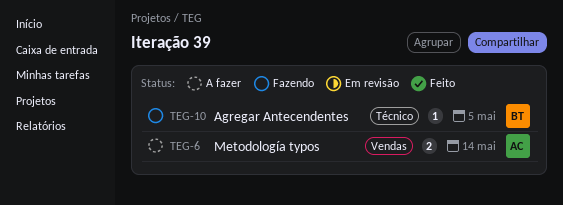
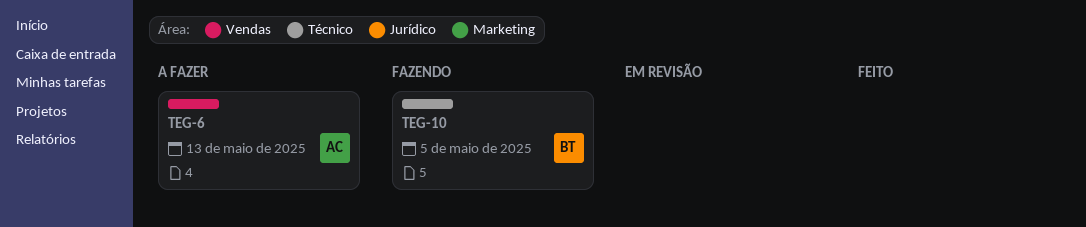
TEG-6, due: May 14 -> May 13

